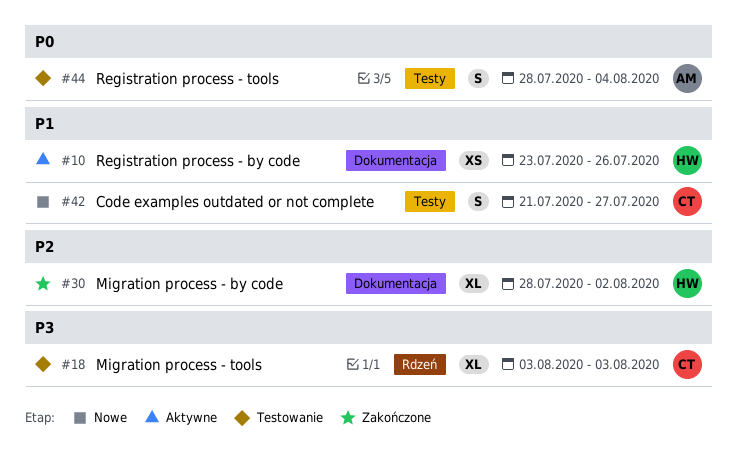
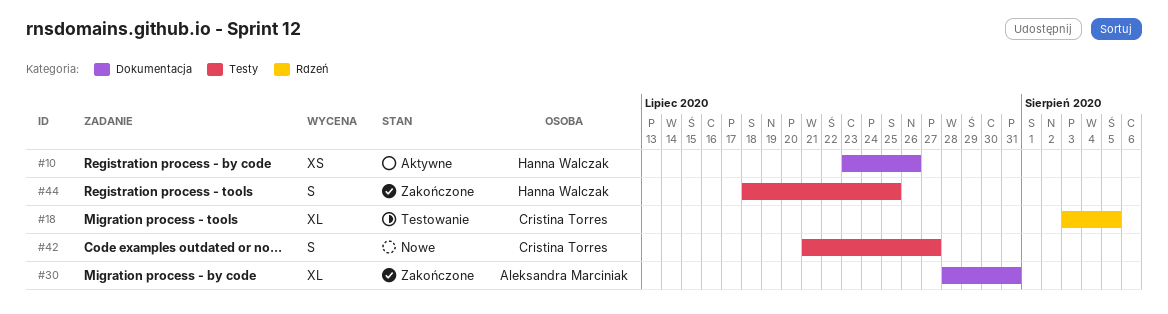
#18, due: Aug 3 -> Aug 5
#30, owner: Hanna Walczak -> Aleksandra Marciniak
#30, due: Aug 2 -> Jul 31
#44, status: Testowanie -> Zakończone
#44, owner: Aleksandra Marciniak -> Hanna Walczak
#44, start: Jul 28 -> Jul 18
#44, due: Aug 4 -> Jul 25

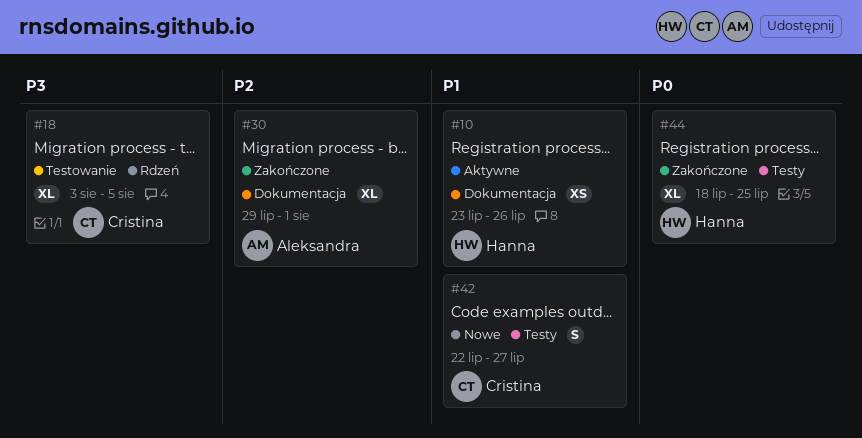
#30, start: Jul 28 -> Jul 29
#30, due: Jul 31 -> Aug 1
#42, start: Jul 21 -> Jul 22
#44, estimate: S -> XL

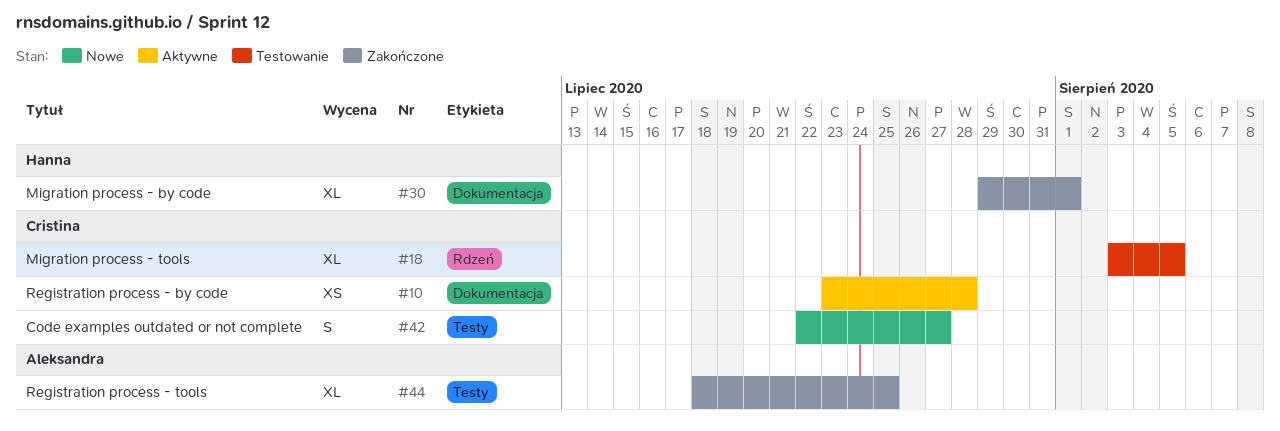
#10, owner: Hanna -> Cristina
#10, due: Jul 26 -> Jul 28
#30, owner: Aleksandra -> Hanna
#44, owner: Hanna -> Aleksandra

